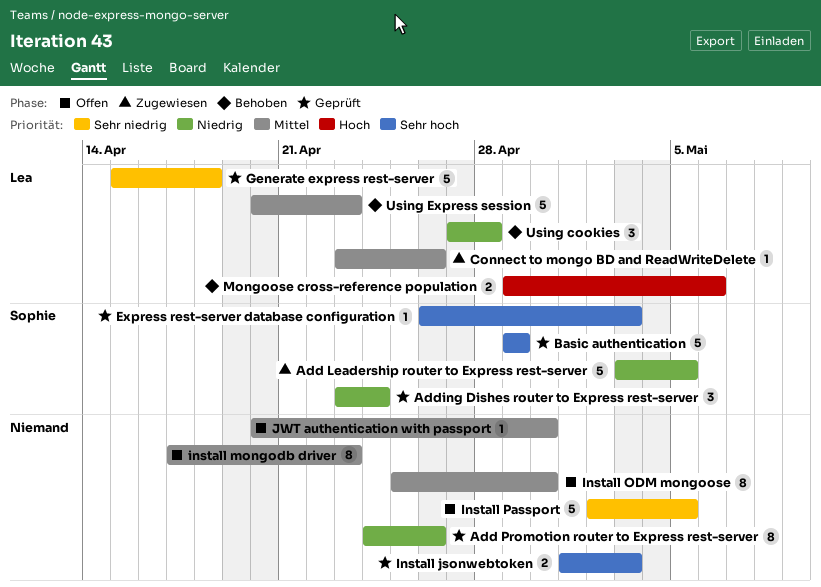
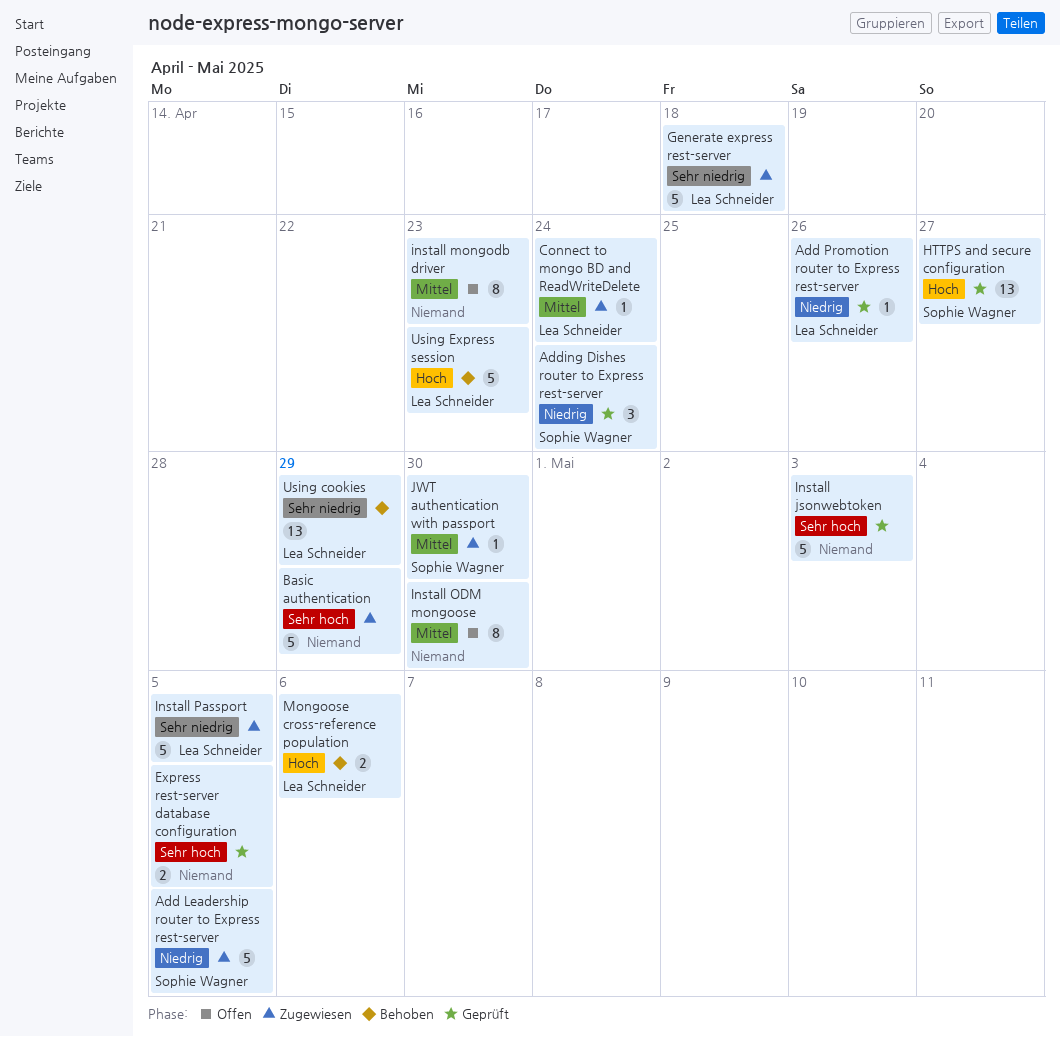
Add Promotion router to Express rest-server, owner: none -> Lea Schneider
Add Promotion router to Express rest-server, estimate: 8 -> 1
Basic authentication, status: Geprüft -> Zugewiesen
Basic authentication, owner: Sophie Wagner -> none
Connect to mongo BD and ReadWriteDelete, due: Apr 26 -> Apr 24
Express rest-server database configuration, owner: Sophie Wagner -> none
Express rest-server database configuration, estimate: 1 -> 2
Express rest-server database configuration, due: May 3 -> May 5
Generate express rest-server, status: Geprüft -> Zugewiesen
HTTPS and secure configuration: none -> present
Install jsonwebtoken, estimate: 2 -> 5
Install Passport, status: Offen -> Zugewiesen
Install Passport, owner: none -> Lea Schneider
JWT authentication with passport, status: Offen -> Zugewiesen
JWT authentication with passport, owner: none -> Sophie Wagner
Using cookies, priority: Niedrig -> Sehr niedrig
Using cookies, estimate: 3 -> 13
Using cookies, due: Apr 28 -> Apr 29
Using Express session, priority: Mittel -> Hoch

